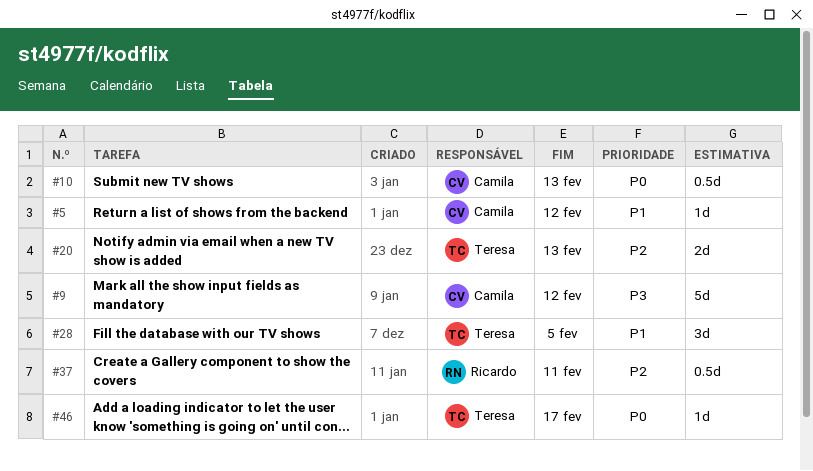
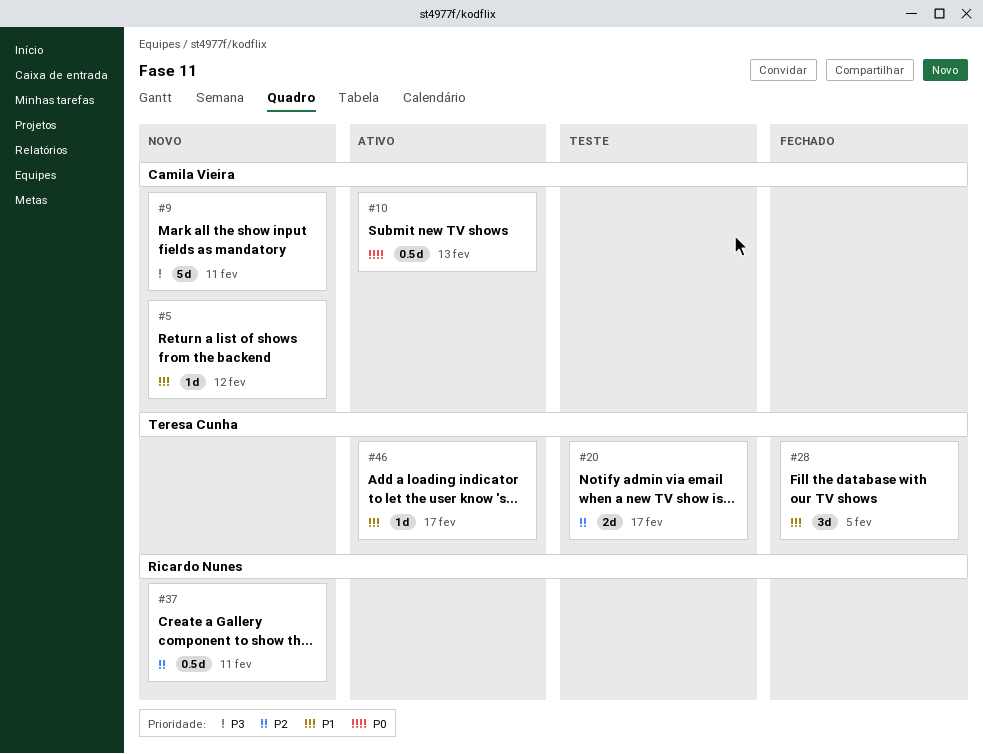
#9, due: Feb 12 -> Feb 11
#20, due: Feb 13 -> Feb 17
#46, priority: P0 -> P1

